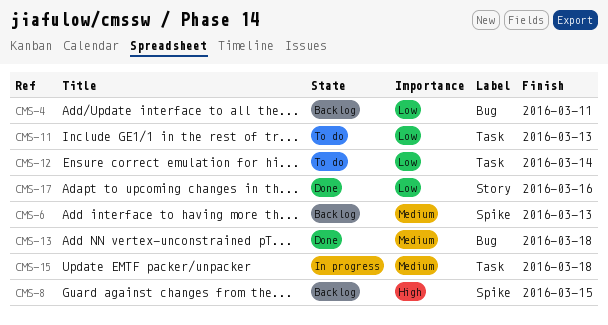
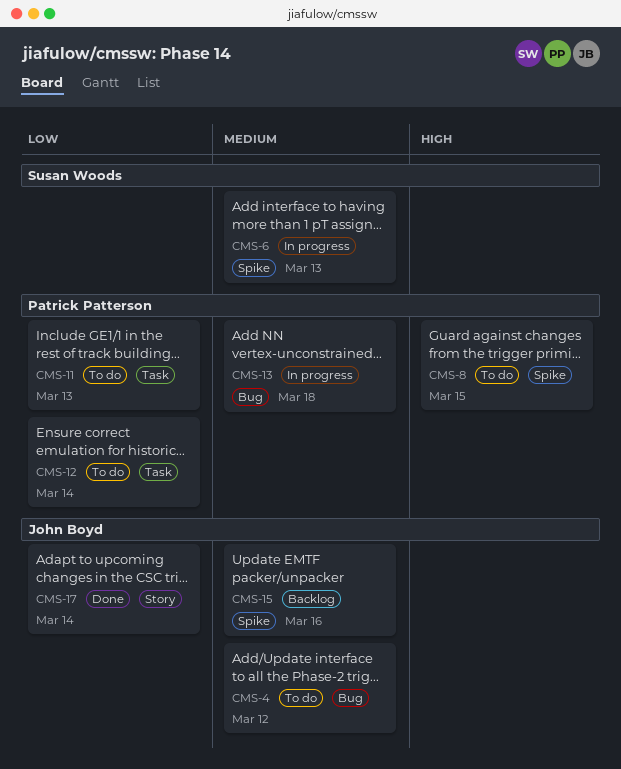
CMS-4, status: Backlog -> To do
CMS-4, priority: Low -> Medium
CMS-4, due: Mar 11 -> Mar 12
CMS-6, status: Backlog -> In progress
CMS-8, status: Backlog -> To do
CMS-13, status: Done -> In progress
CMS-15, status: In progress -> Backlog
CMS-15, label: Task -> Spike
CMS-15, due: Mar 18 -> Mar 16
CMS-17, due: Mar 16 -> Mar 14

